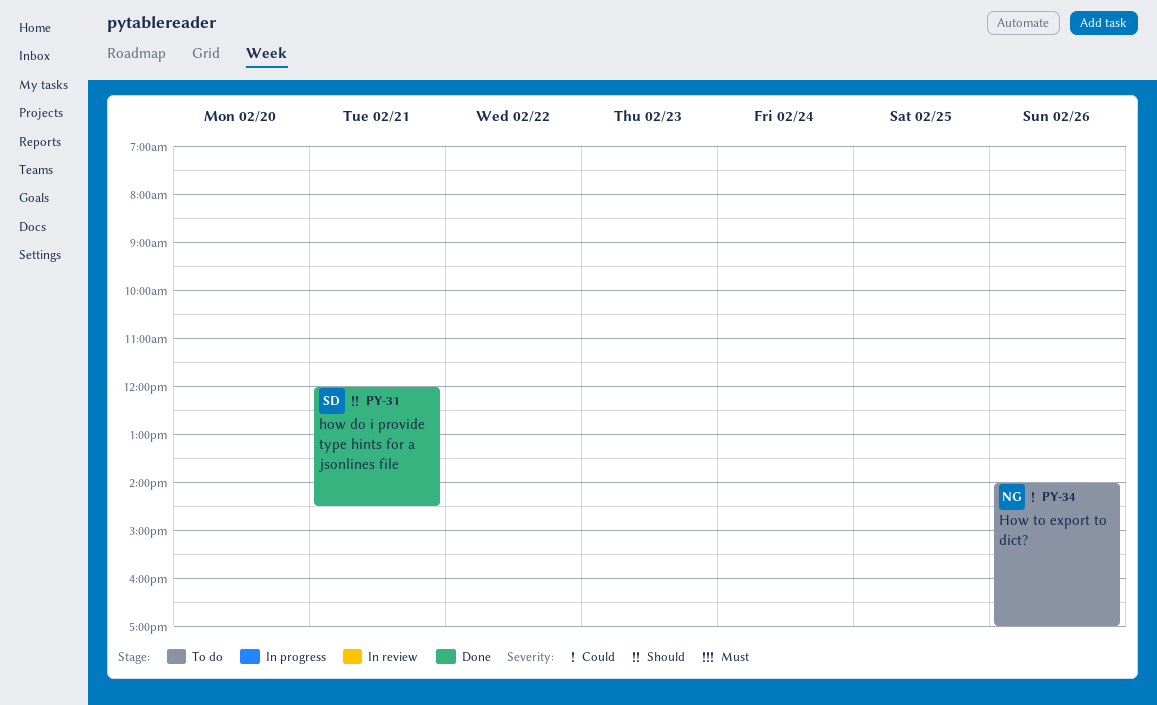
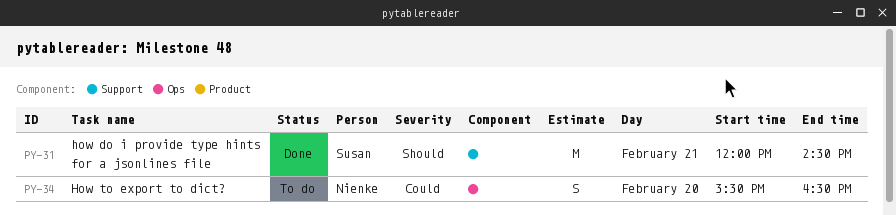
PY-34, day: Feb 26 -> Feb 20
PY-34, begins: 14:00 -> 15:30
PY-34, ends: 17:00 -> 16:30

